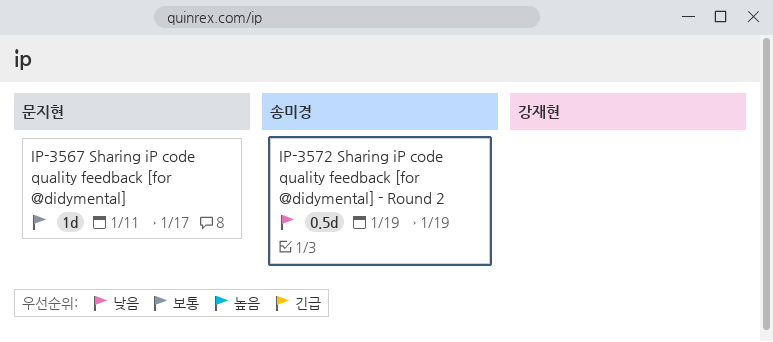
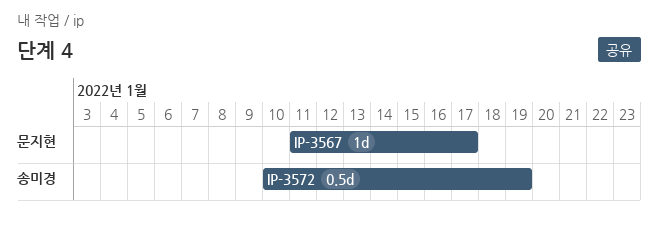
IP-3572, start: Jan 19 -> Jan 10

